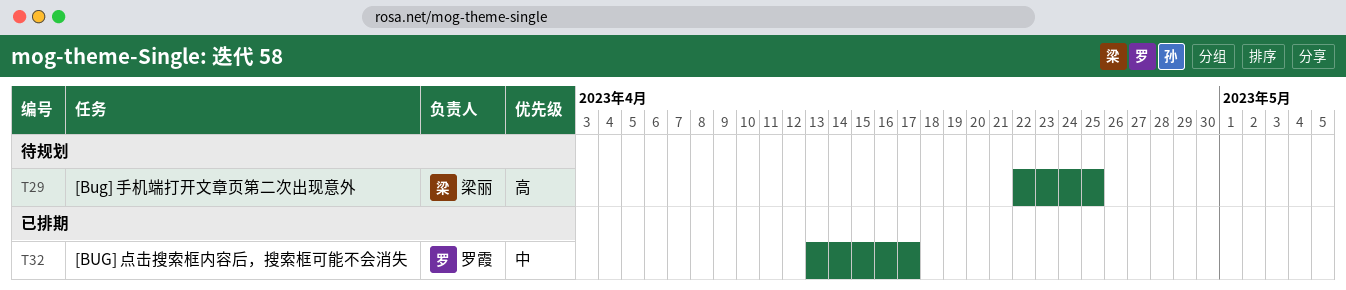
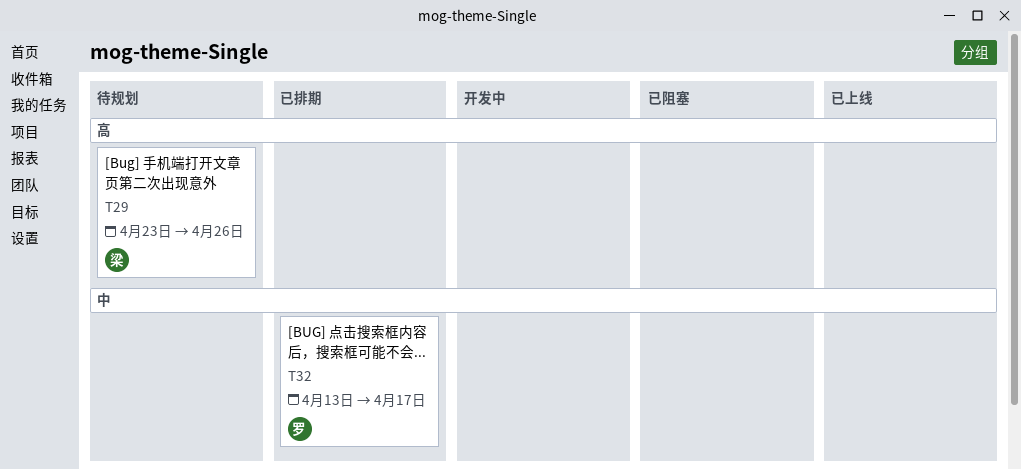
T29, start: Apr 22 -> Apr 23
T29, due: Apr 25 -> Apr 26

